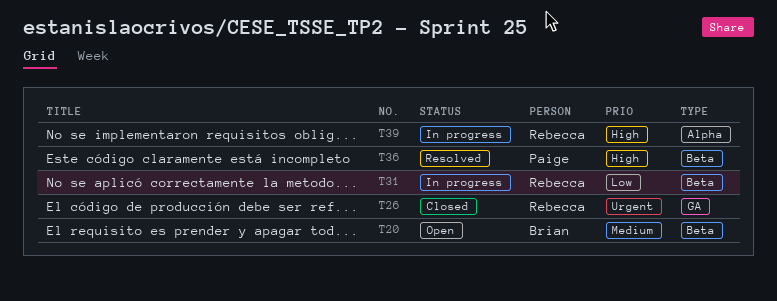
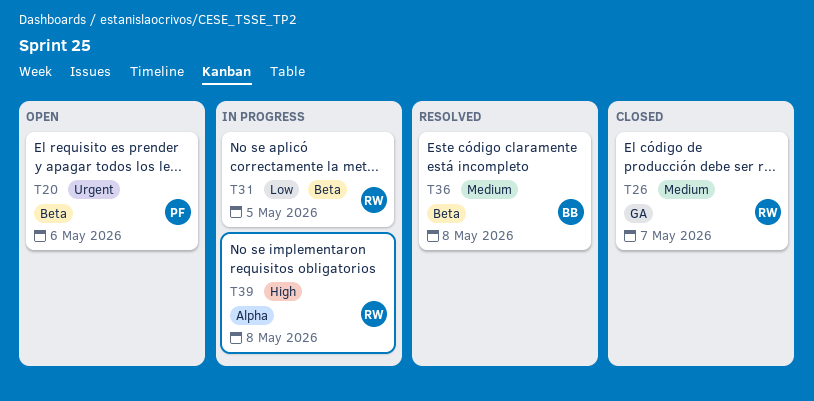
T20, owner: Brian -> Paige
T20, priority: Medium -> Urgent
T26, priority: Urgent -> Medium
T36, owner: Paige -> Brian
T36, priority: High -> Medium

